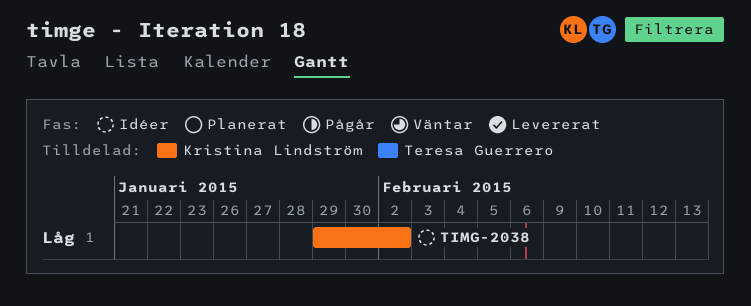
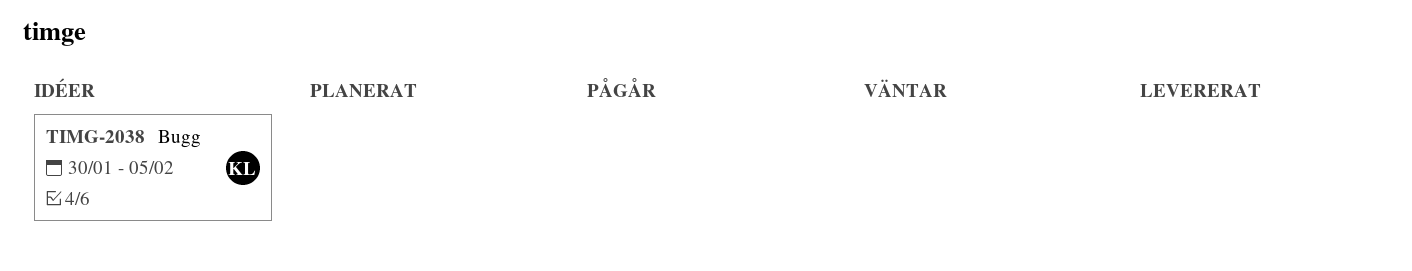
TIMG-2038, start: Jan 29 -> Jan 30
TIMG-2038, due: Feb 2 -> Feb 5

